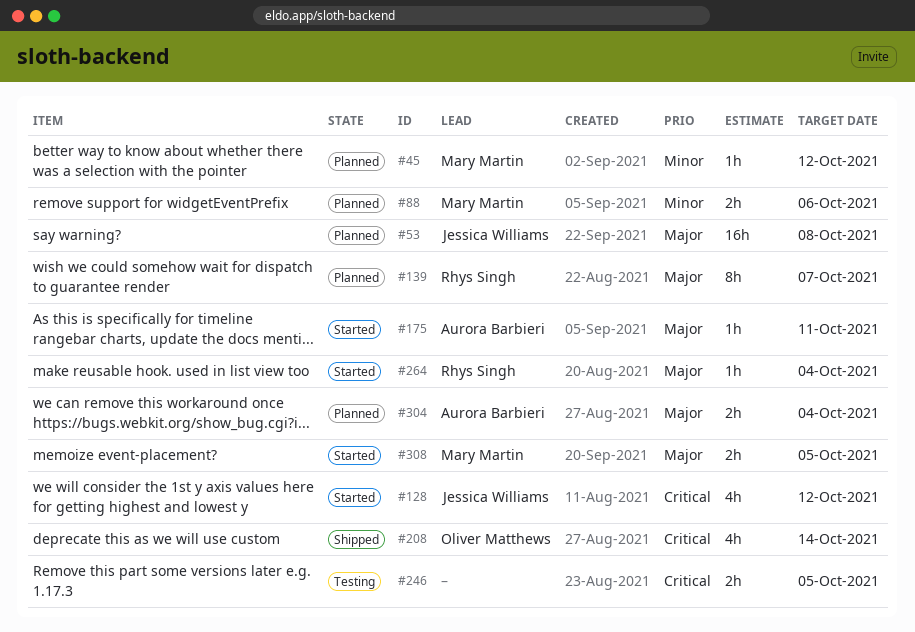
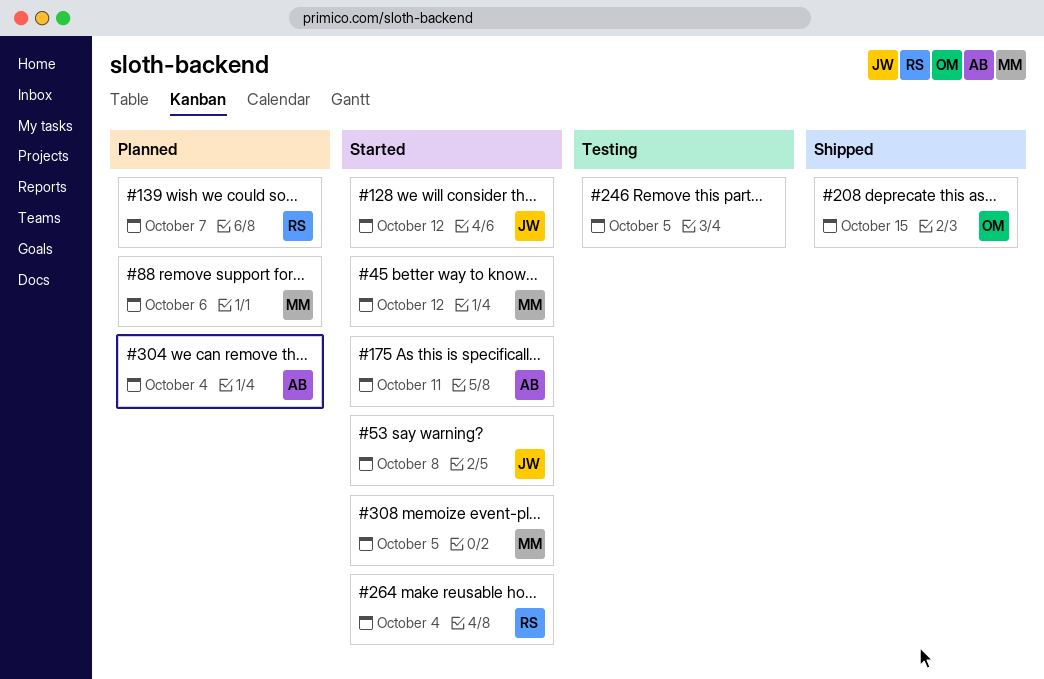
#45, status: Planned -> Started
#53, status: Planned -> Started
#208, due: Oct 14 -> Oct 15

